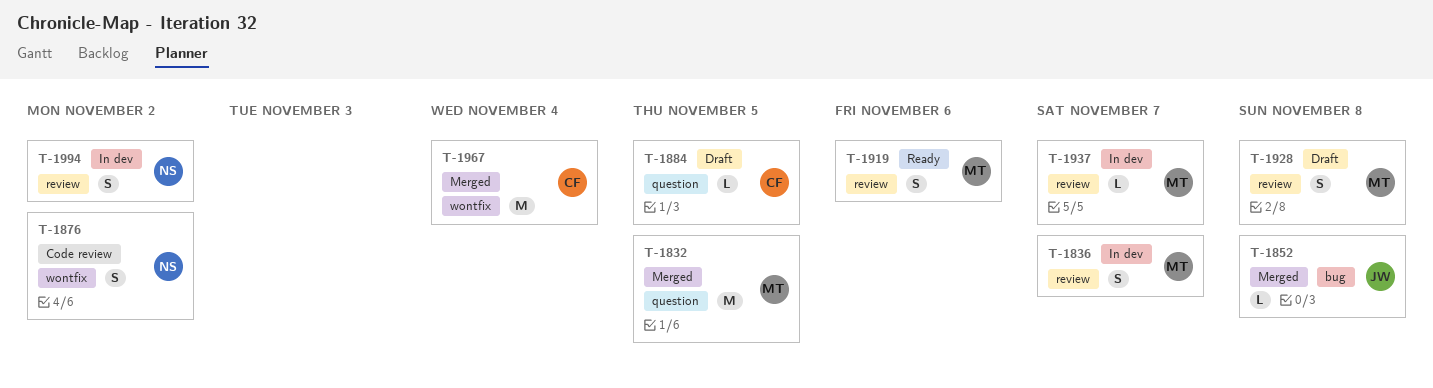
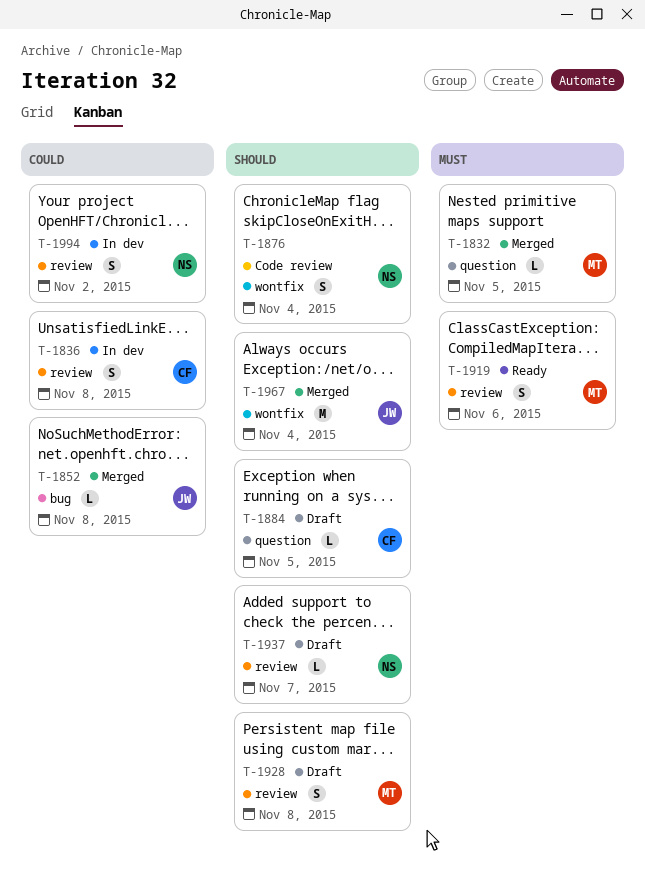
T-1832, estimate: M -> L
T-1836, owner: MT -> CF
T-1836, due: Nov 7 -> Nov 8
T-1876, due: Nov 2 -> Nov 4
T-1937, status: In dev -> Draft
T-1937, owner: MT -> NS
T-1967, owner: CF -> JW

